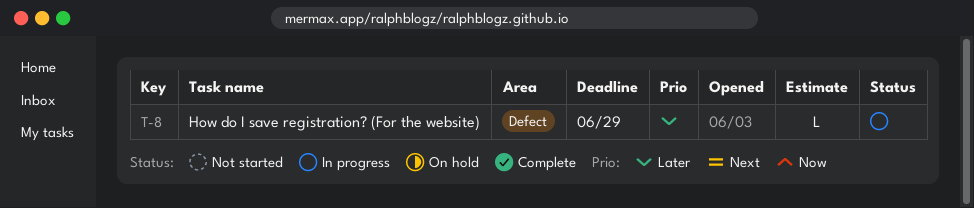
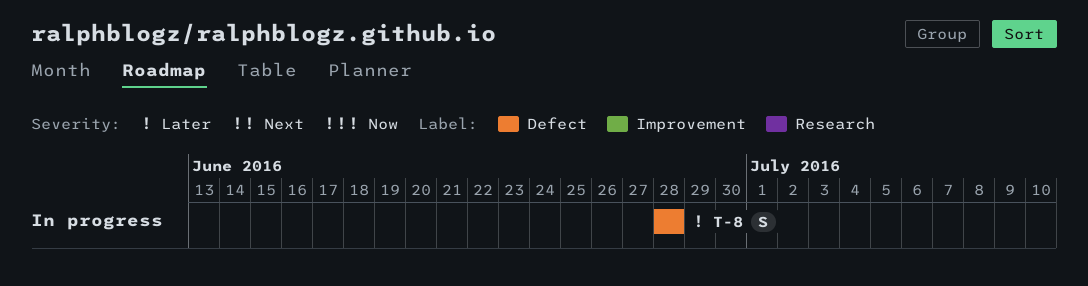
T-8, estimate: L -> S
T-8, due: Jun 29 -> Jun 28

